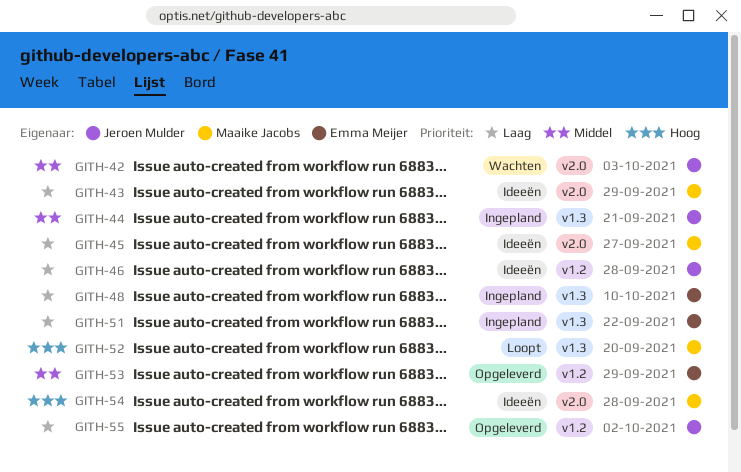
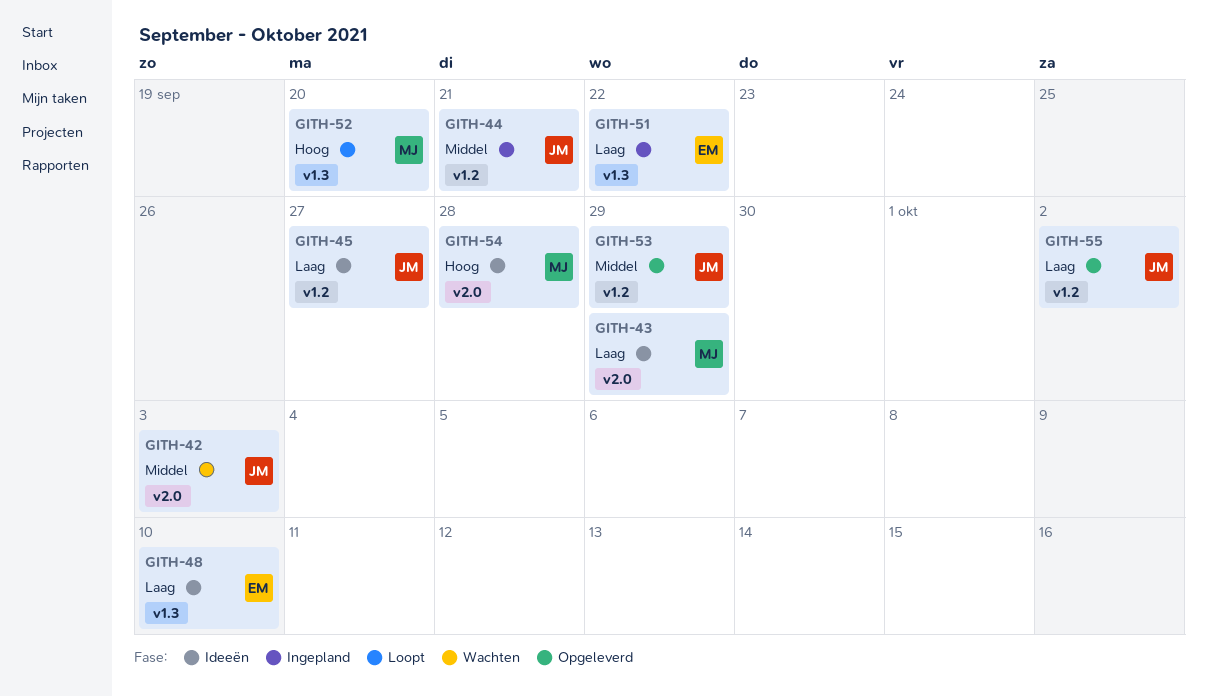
GITH-44, label: v1.3 -> v1.2
GITH-45, owner: Maaike Jacobs -> Jeroen Mulder
GITH-45, label: v2.0 -> v1.2
GITH-46: present -> none
GITH-48, status: Ingepland -> Ideeën
GITH-53, owner: Emma Meijer -> Jeroen Mulder

